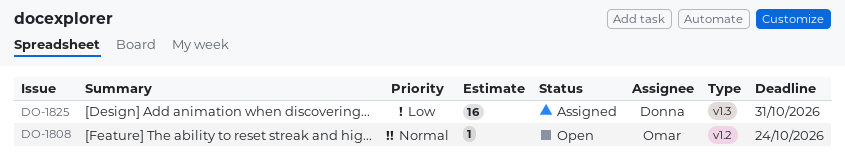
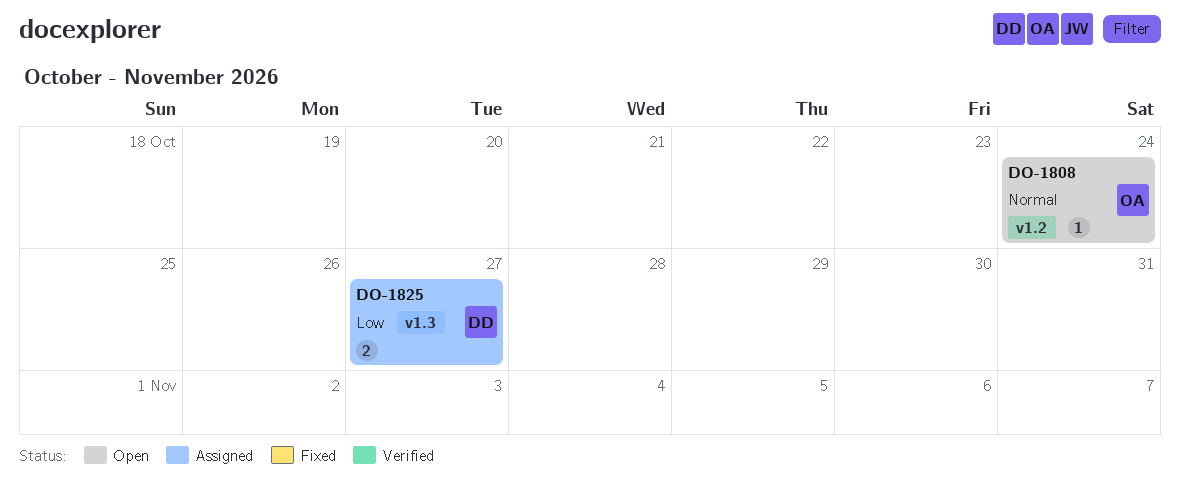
DO-1825, estimate: 16 -> 2
DO-1825, due: Oct 31 -> Oct 27

